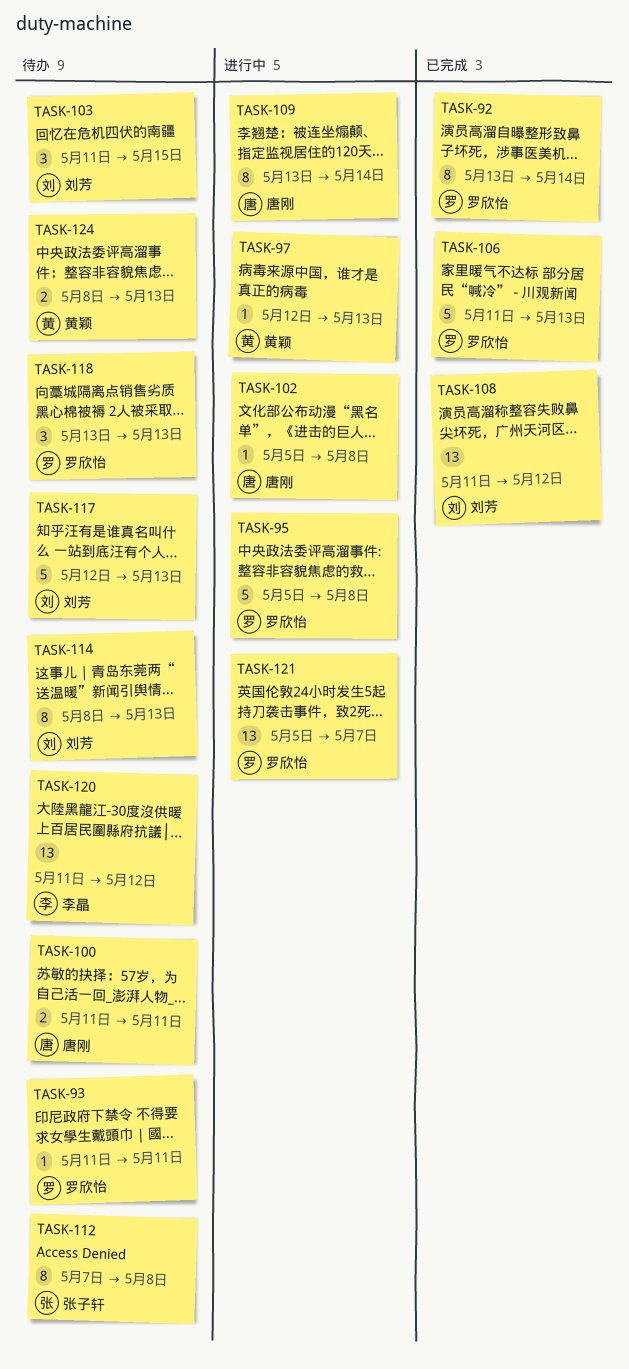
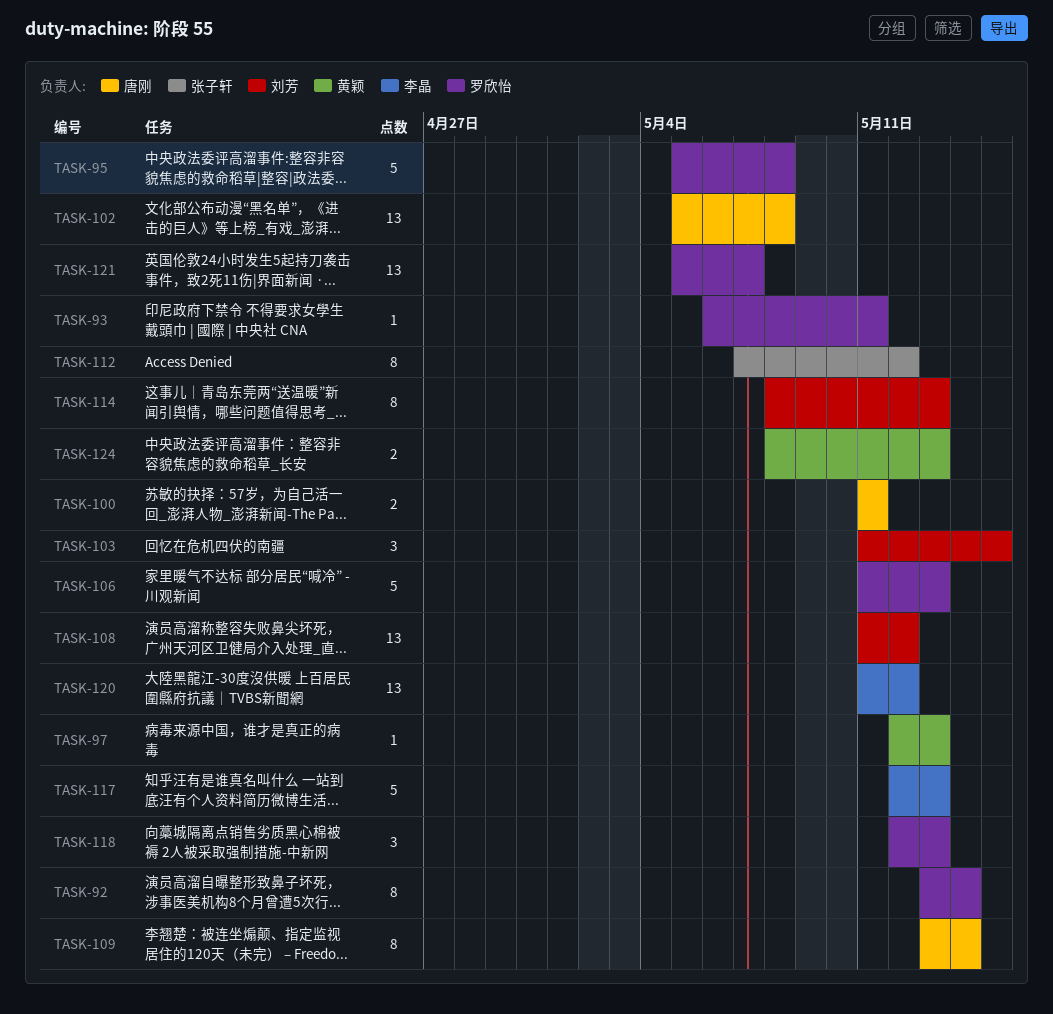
TASK-93, start: May 11 -> May 6
TASK-102, estimate: 1 -> 13
TASK-112, due: May 8 -> May 12
TASK-117, owner: 刘芳 -> 李晶
TASK-118, start: May 13 -> May 12

